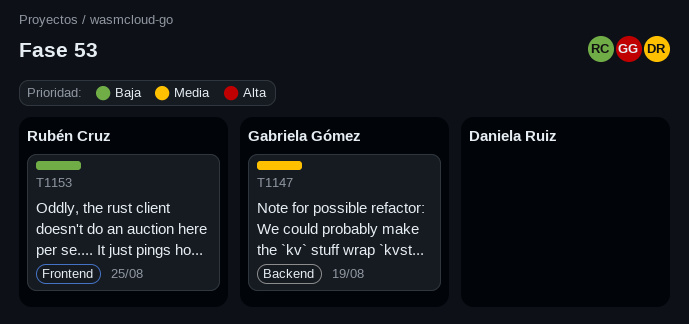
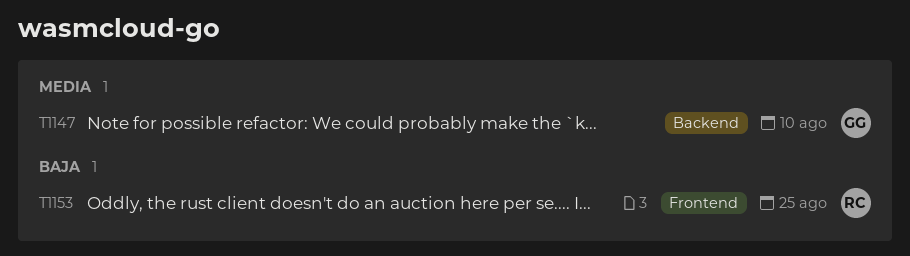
T1147, due: Aug 19 -> Aug 10

